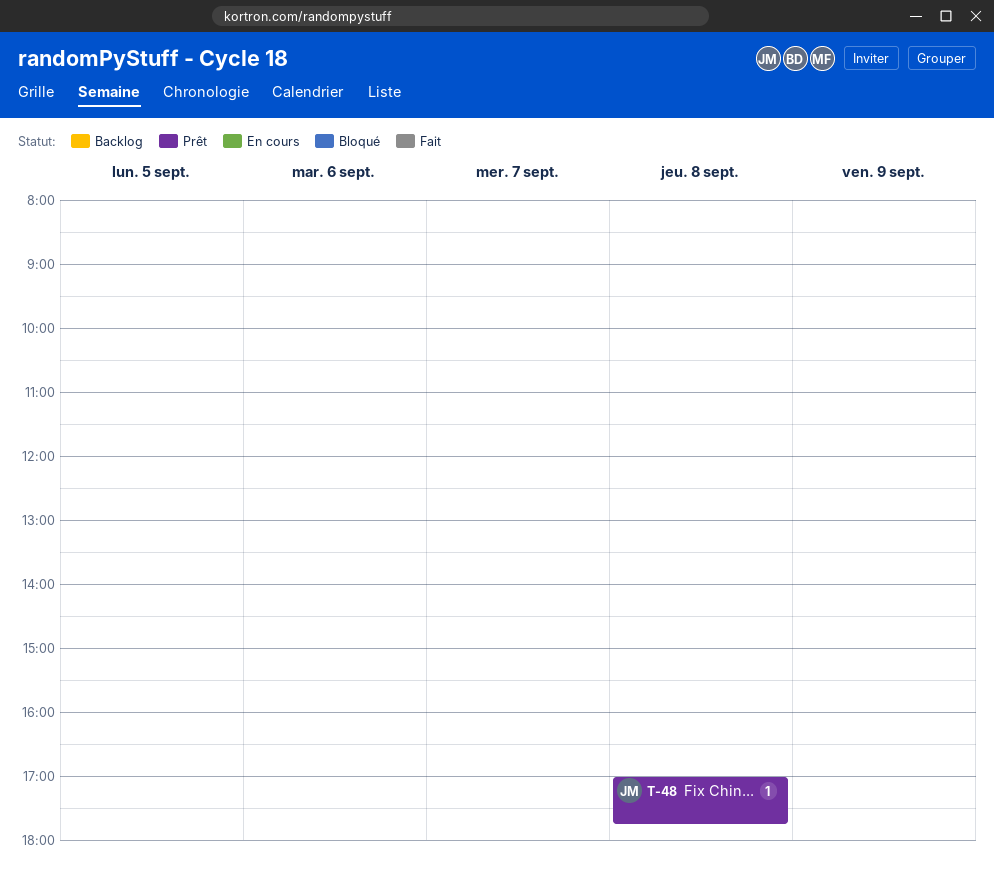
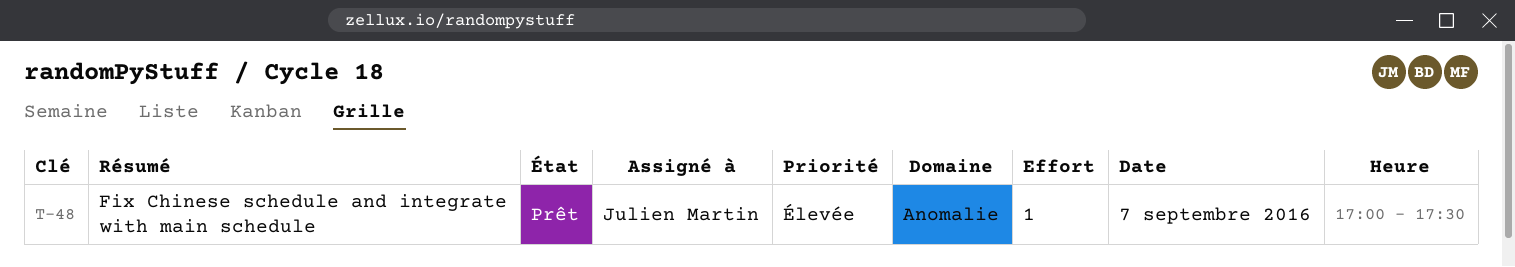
T-48, day: Sep 8 -> Sep 7
T-48, ends: 17:45 -> 17:30

